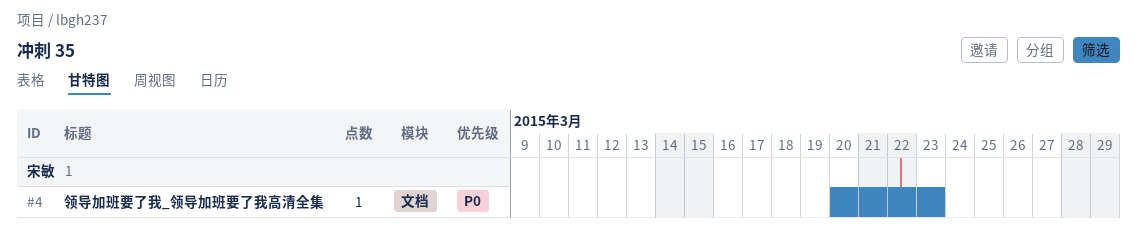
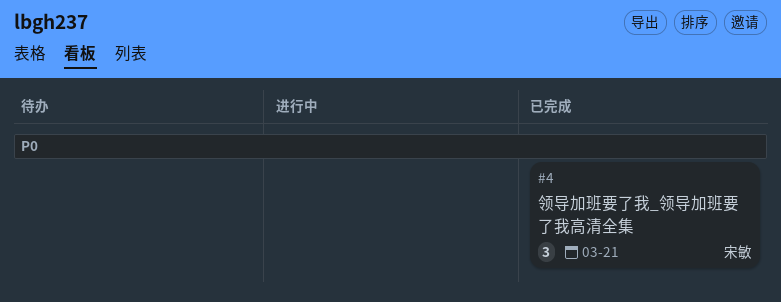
#4, estimate: 1 -> 3
#4, due: Mar 23 -> Mar 21

